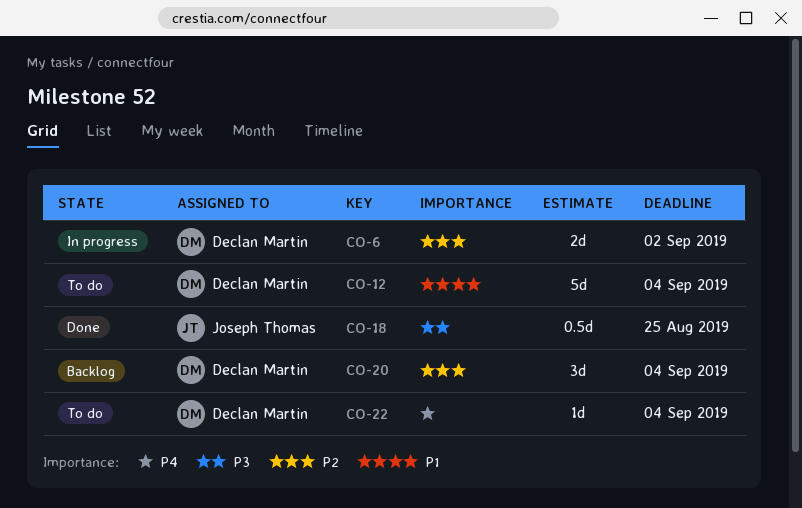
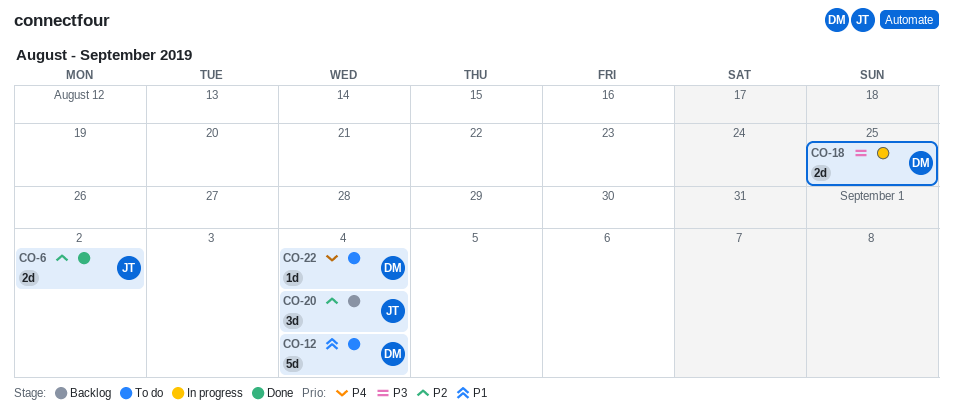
CO-6, status: In progress -> Done
CO-6, owner: Declan Martin -> Joseph Thomas
CO-18, status: Done -> In progress
CO-18, owner: Joseph Thomas -> Declan Martin
CO-18, estimate: 0.5d -> 2d
CO-20, owner: Declan Martin -> Joseph Thomas

